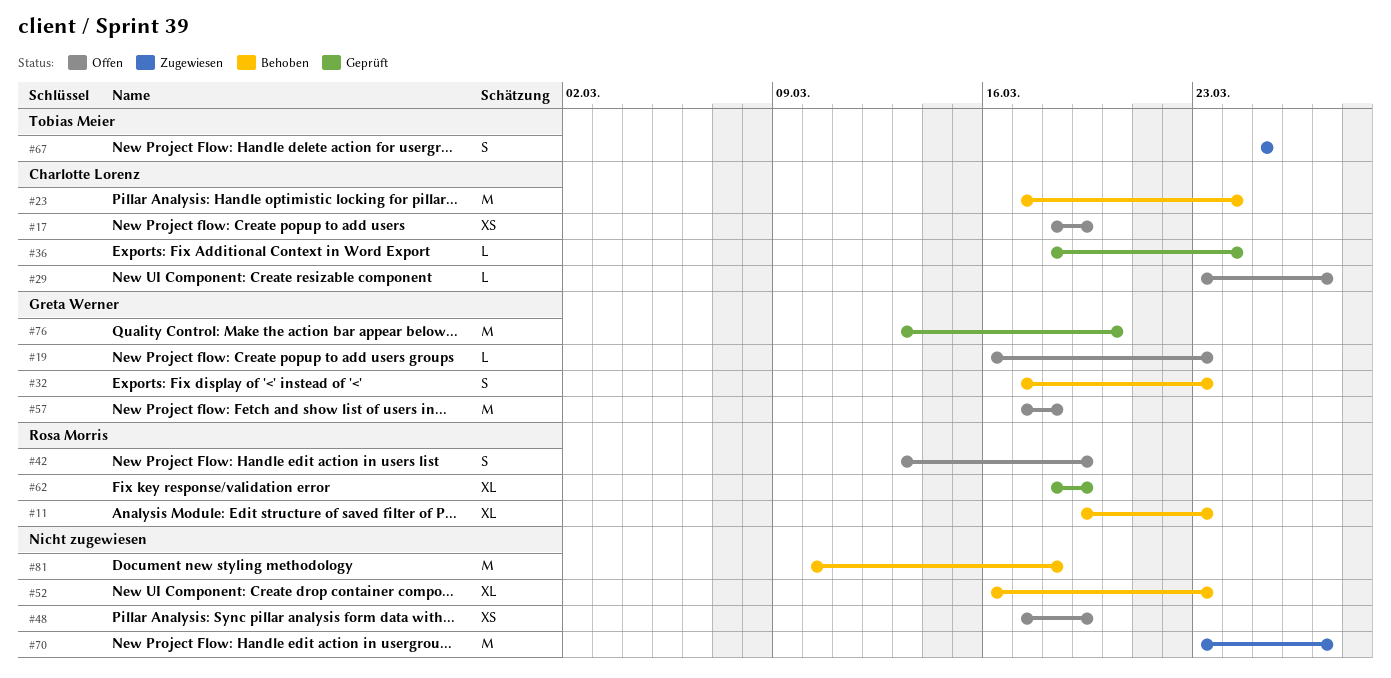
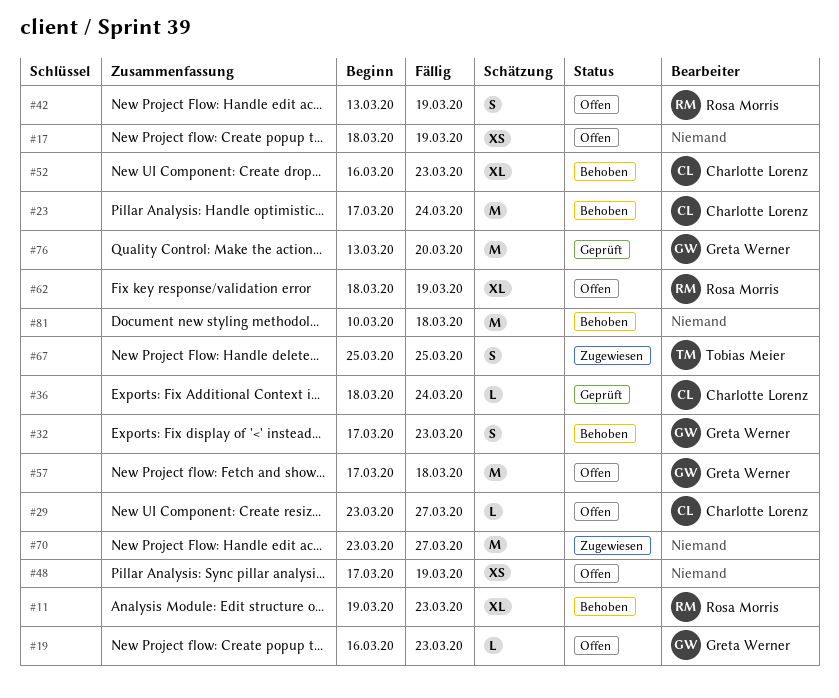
#17, owner: Charlotte Lorenz -> none
#52, owner: none -> Charlotte Lorenz
#62, status: Geprüft -> Offen

